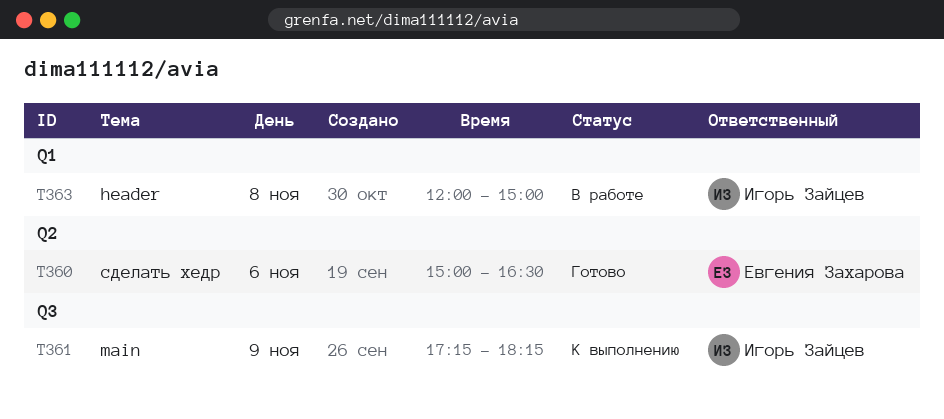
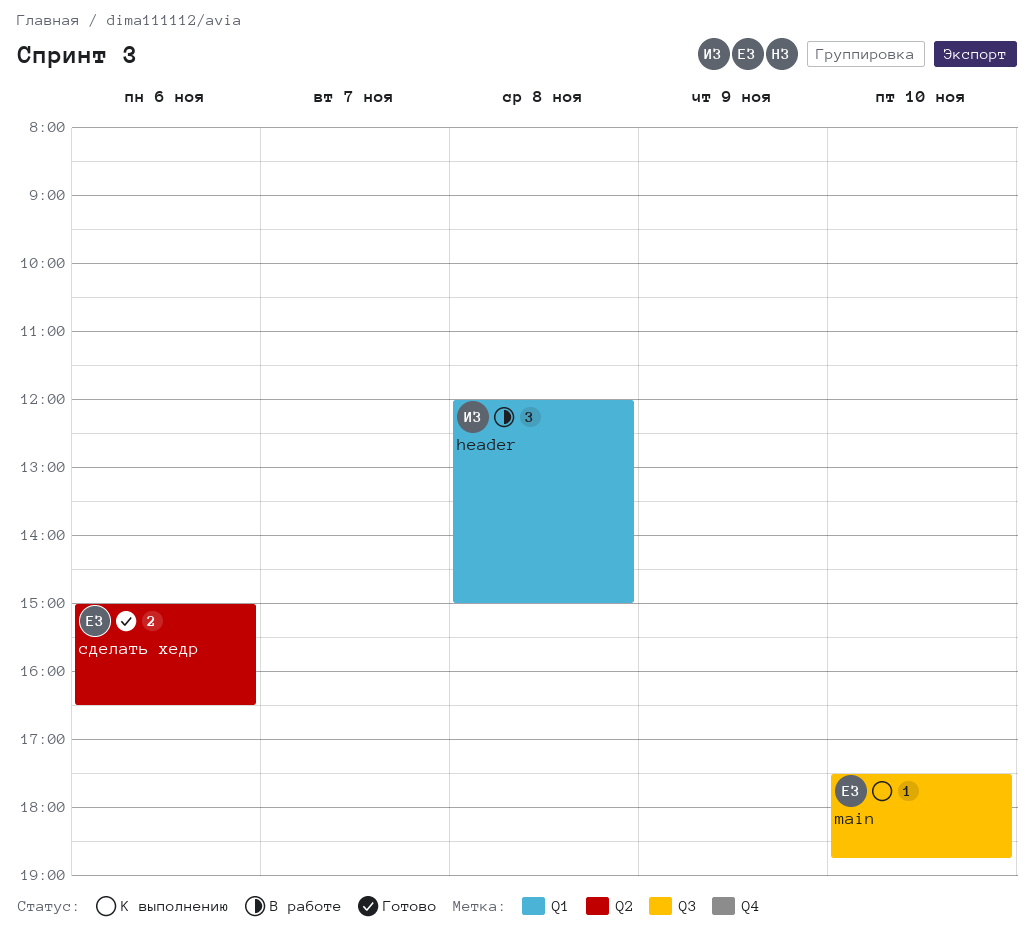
main, owner: Игорь Зайцев -> Евгения Захарова
main, day: Nov 9 -> Nov 10
main, begins: 17:15 -> 17:30
main, ends: 18:15 -> 18:45

